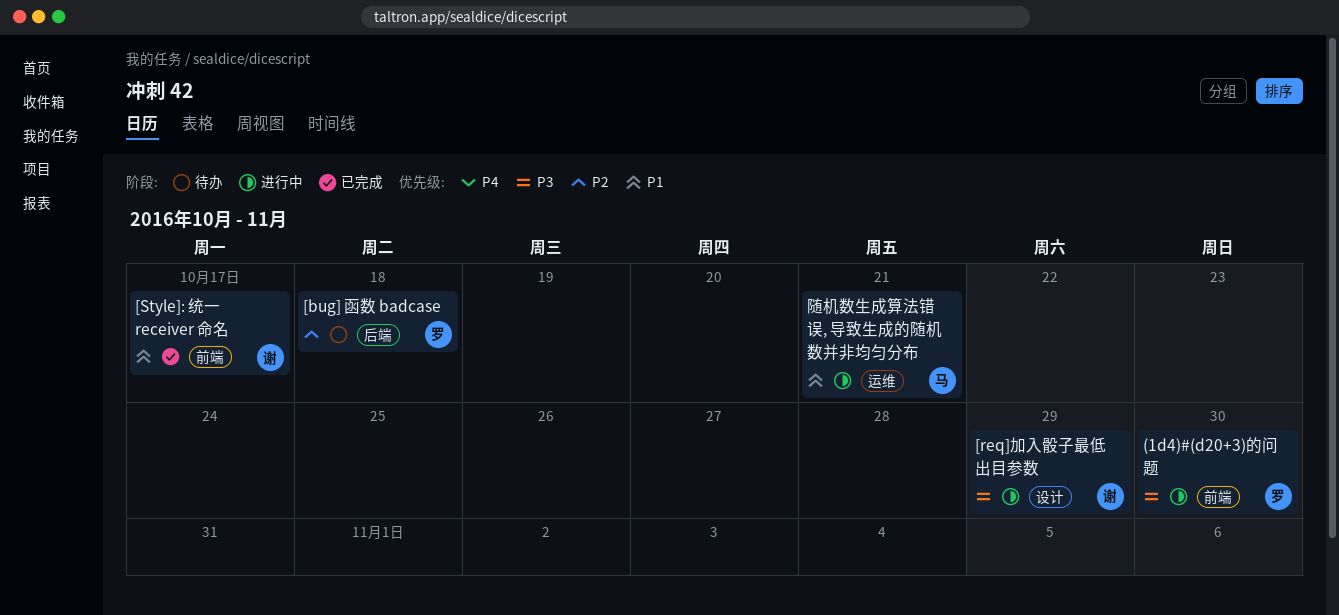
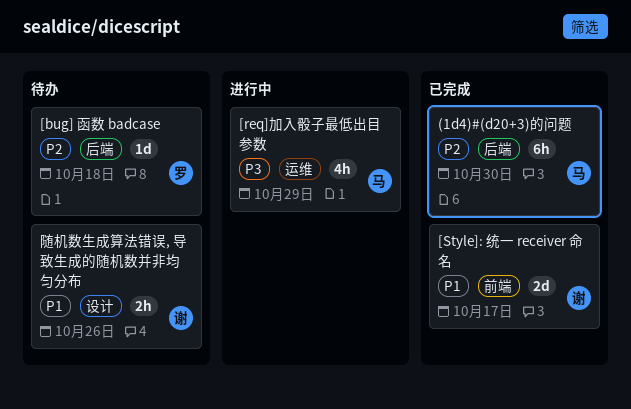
(1d4)#(d20+3)的问题, status: 进行中 -> 已完成
(1d4)#(d20+3)的问题, owner: 罗 -> 马
(1d4)#(d20+3)的问题, priority: P3 -> P2
(1d4)#(d20+3)的问题, label: 前端 -> 后端
[req]加入骰子最低出目参数, owner: 谢 -> 马
[req]加入骰子最低出目参数, label: 设计 -> 运维
随机数生成算法错误, 导致生成的随机数并非均匀分布, status: 进行中 -> 待办
随机数生成算法错误, 导致生成的随机数并非均匀分布, owner: 马 -> 谢
随机数生成算法错误, 导致生成的随机数并非均匀分布, label: 运维 -> 设计
随机数生成算法错误, 导致生成的随机数并非均匀分布, due: Oct 21 -> Oct 26

